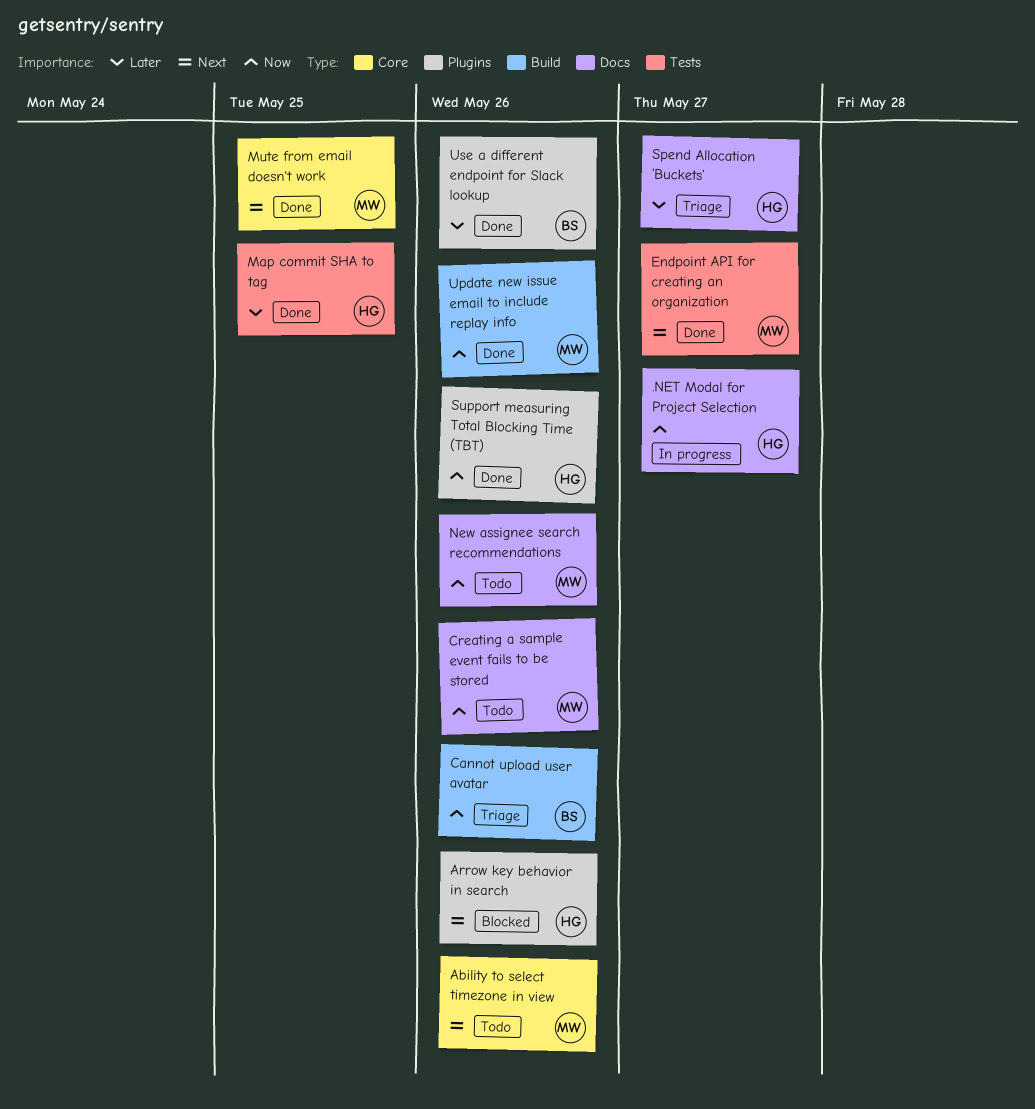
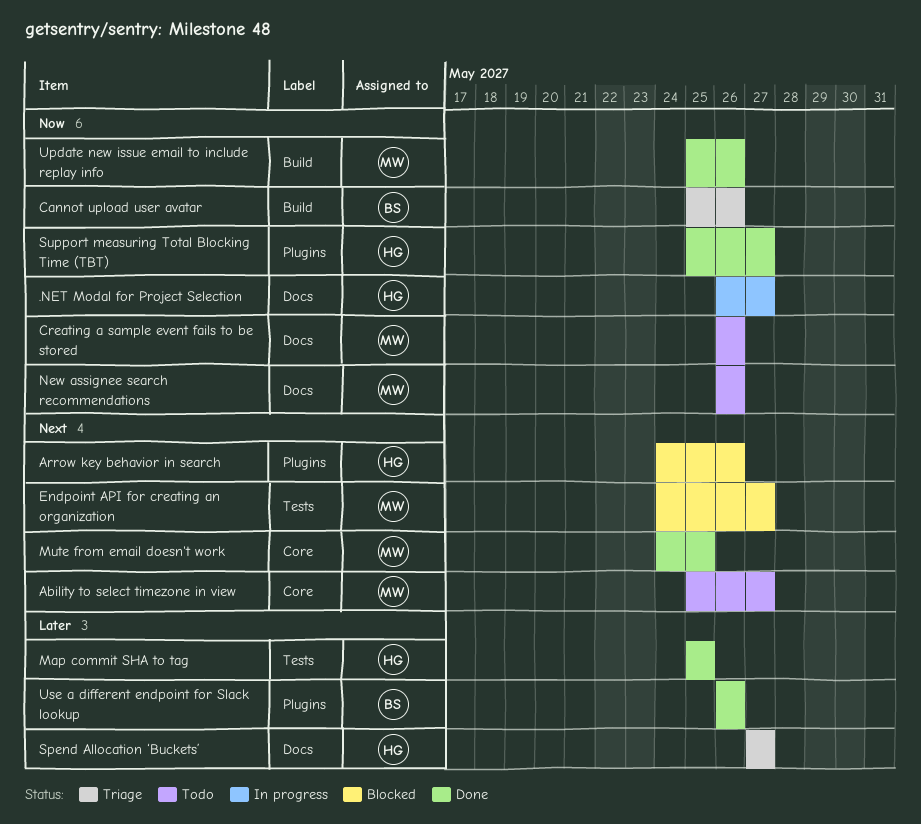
Ability to select timezone in view, due: May 26 -> May 27
Endpoint API for creating an organization, status: Done -> Blocked
Support measuring Total Blocking Time (TBT), due: May 26 -> May 27

